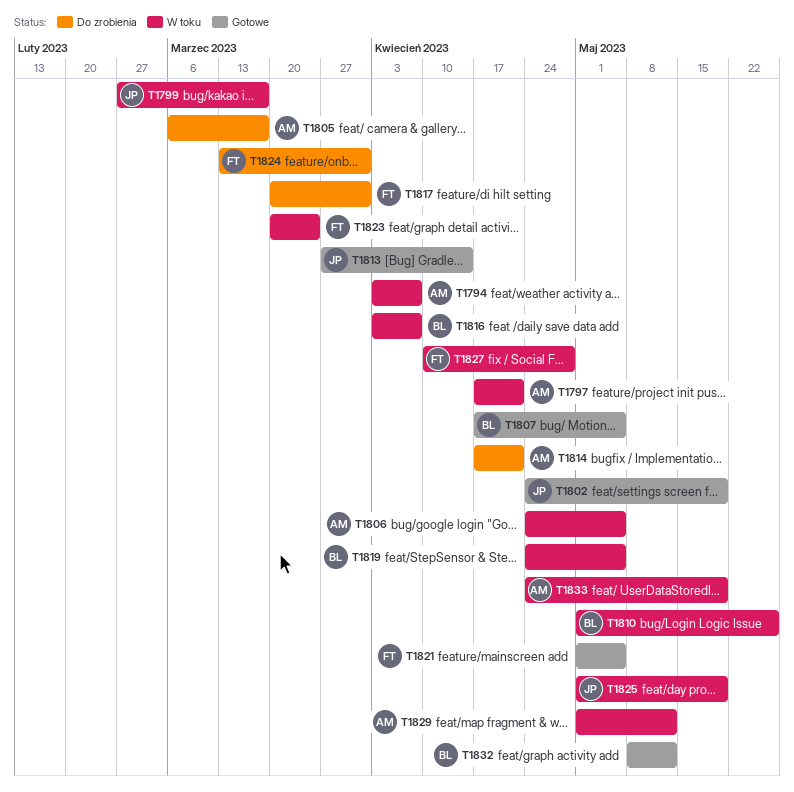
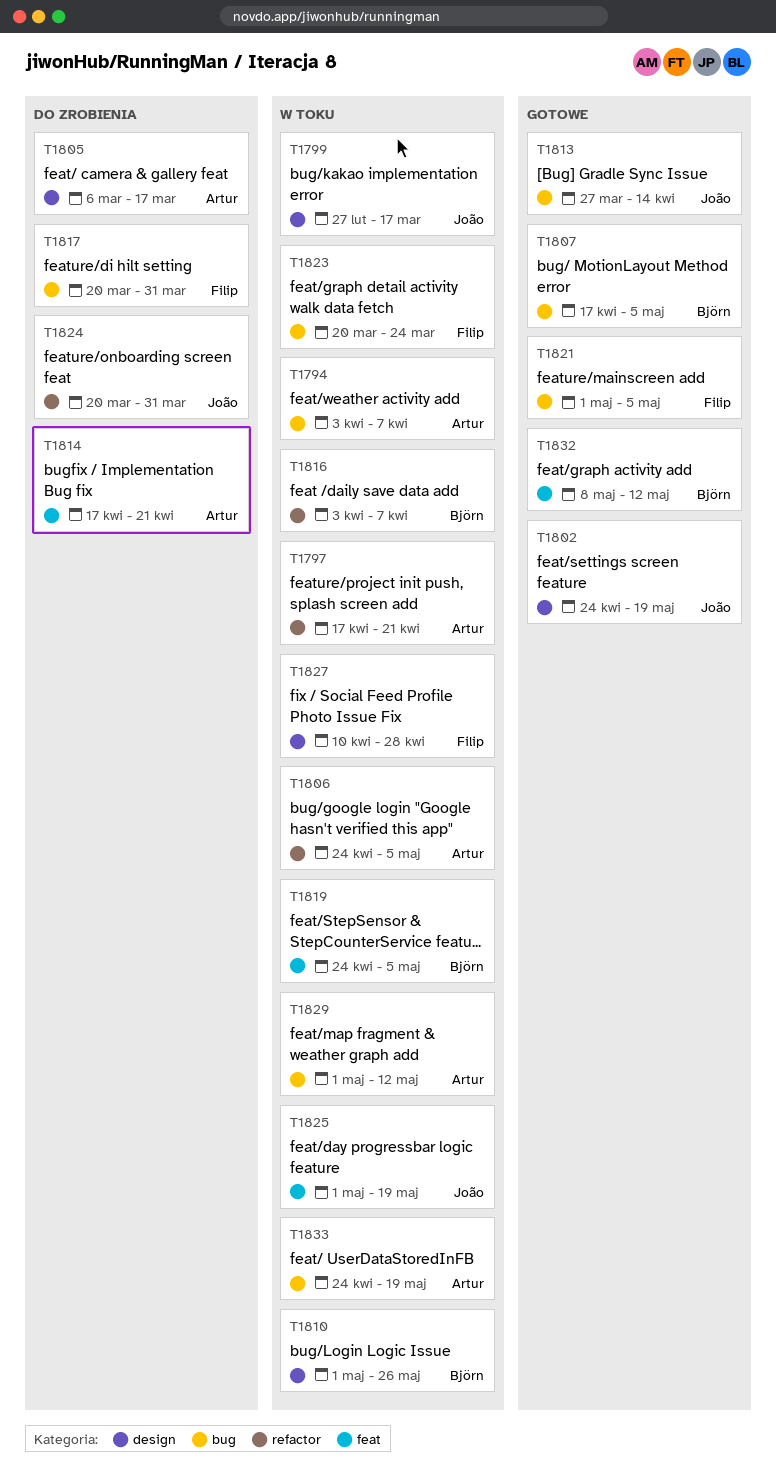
T1824, owner: Filip -> João
T1824, start: Mar 13 -> Mar 20

